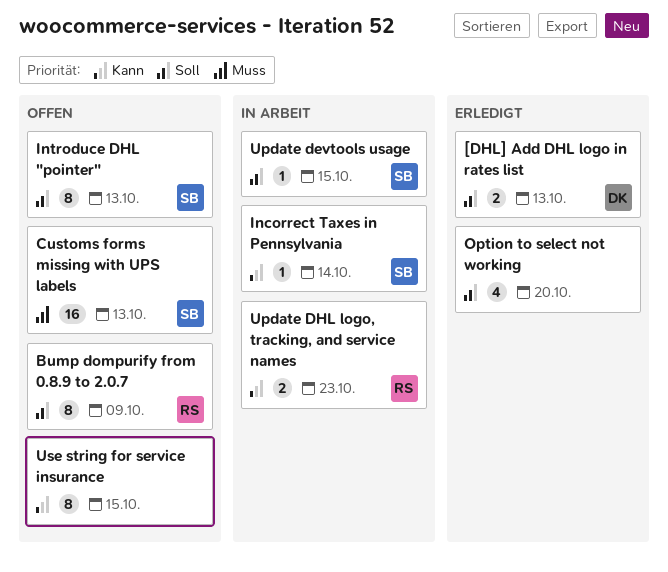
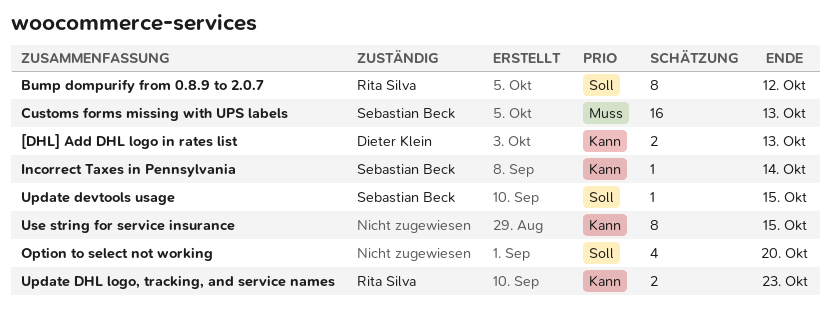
[DHL] Add DHL logo in rates list, priority: Soll -> Kann
Bump dompurify from 0.8.9 to 2.0.7, due: Oct 9 -> Oct 12
Introduce DHL "pointer": present -> none

